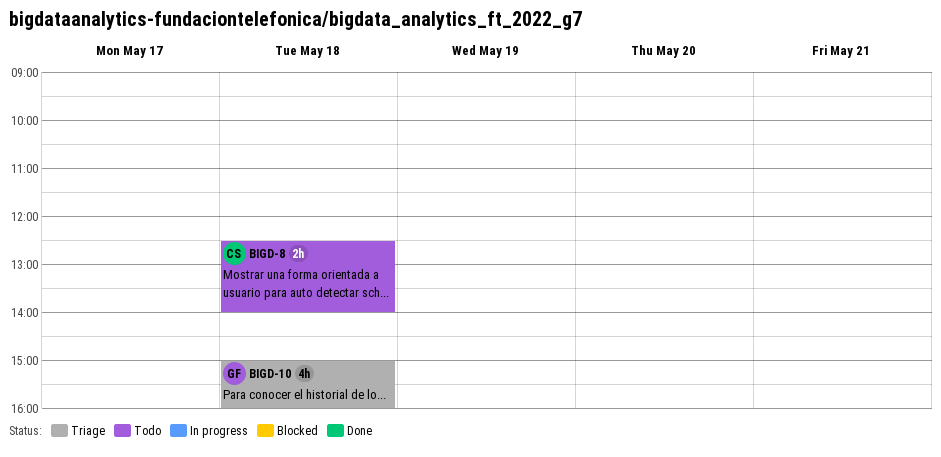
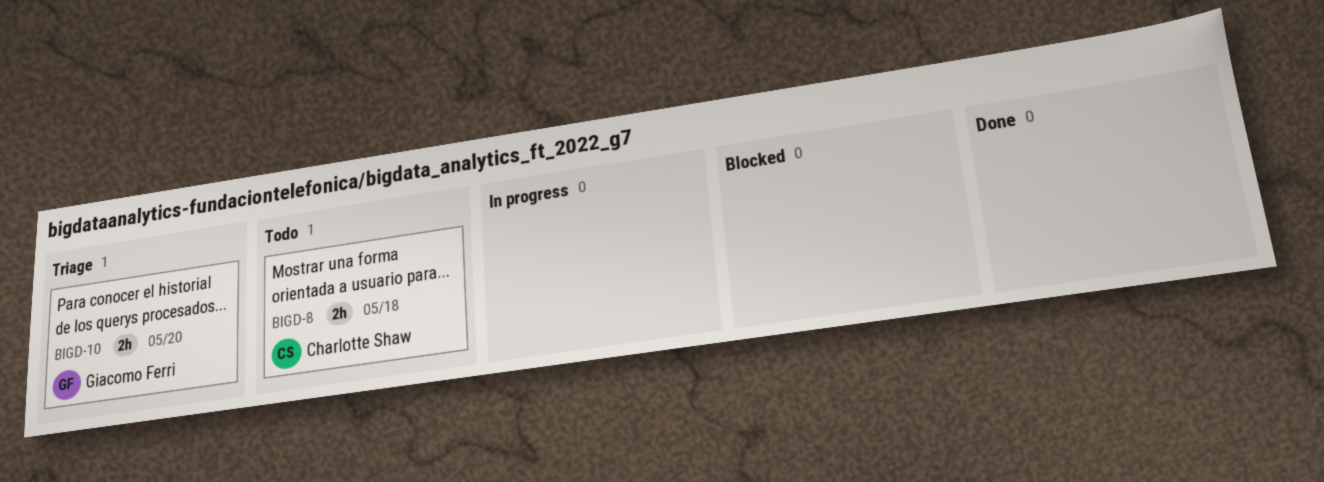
BIGD-10, estimate: 4h -> 2h
BIGD-10, day: May 18 -> May 20

